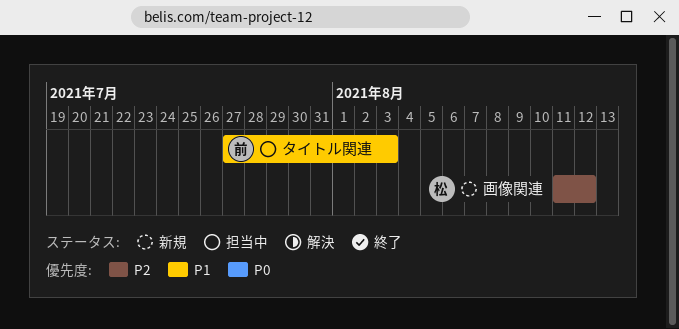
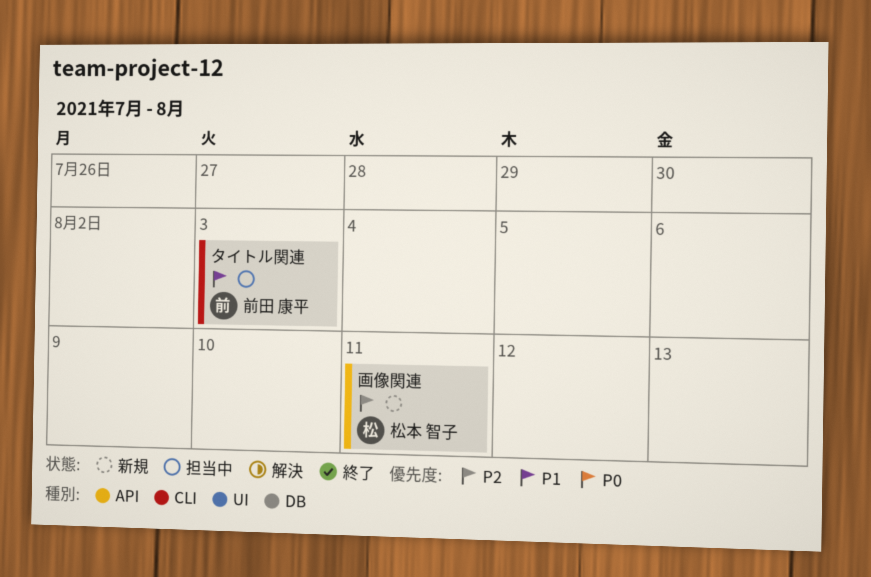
画像関連, due: Aug 12 -> Aug 11

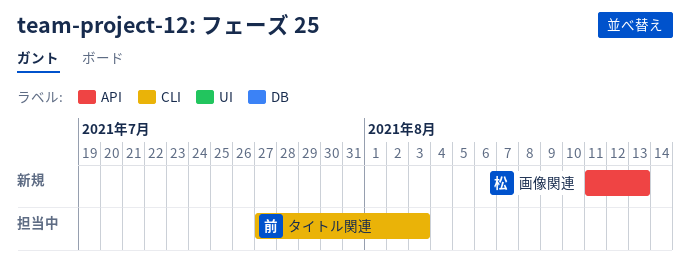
画像関連, due: Aug 11 -> Aug 13

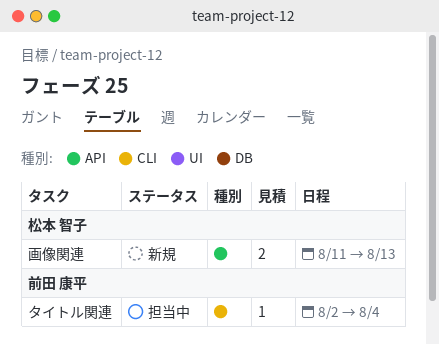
タイトル関連, start: Jul 27 -> Aug 2
タイトル関連, due: Aug 3 -> Aug 4

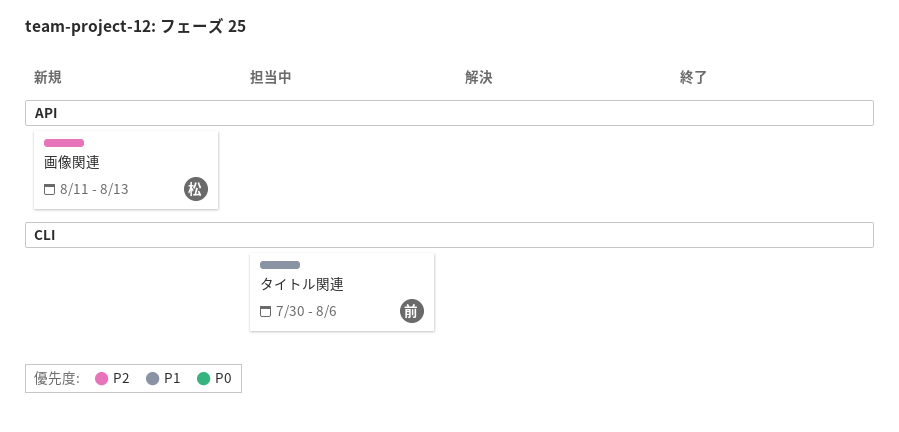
タイトル関連, start: Aug 2 -> Jul 30
タイトル関連, due: Aug 4 -> Aug 6

